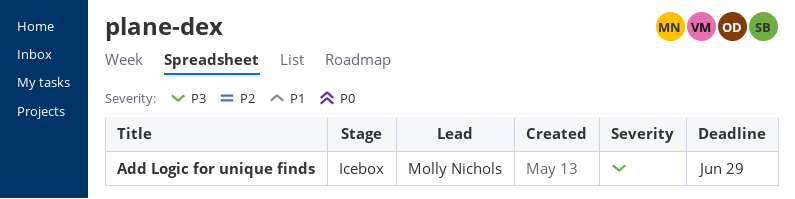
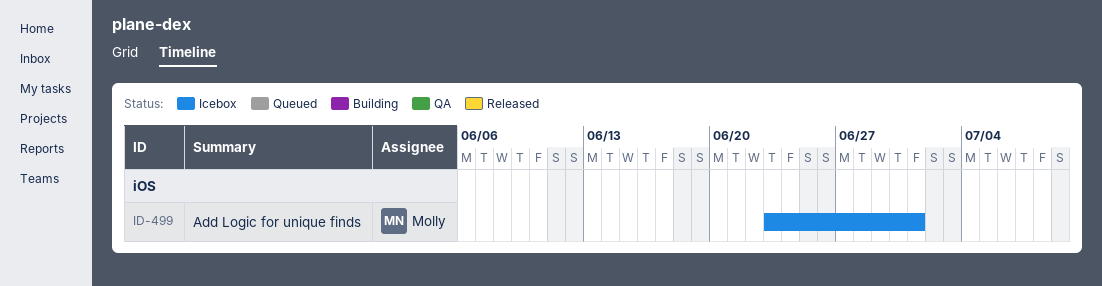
Add Logic for unique finds, due: Jun 29 -> Jul 1

